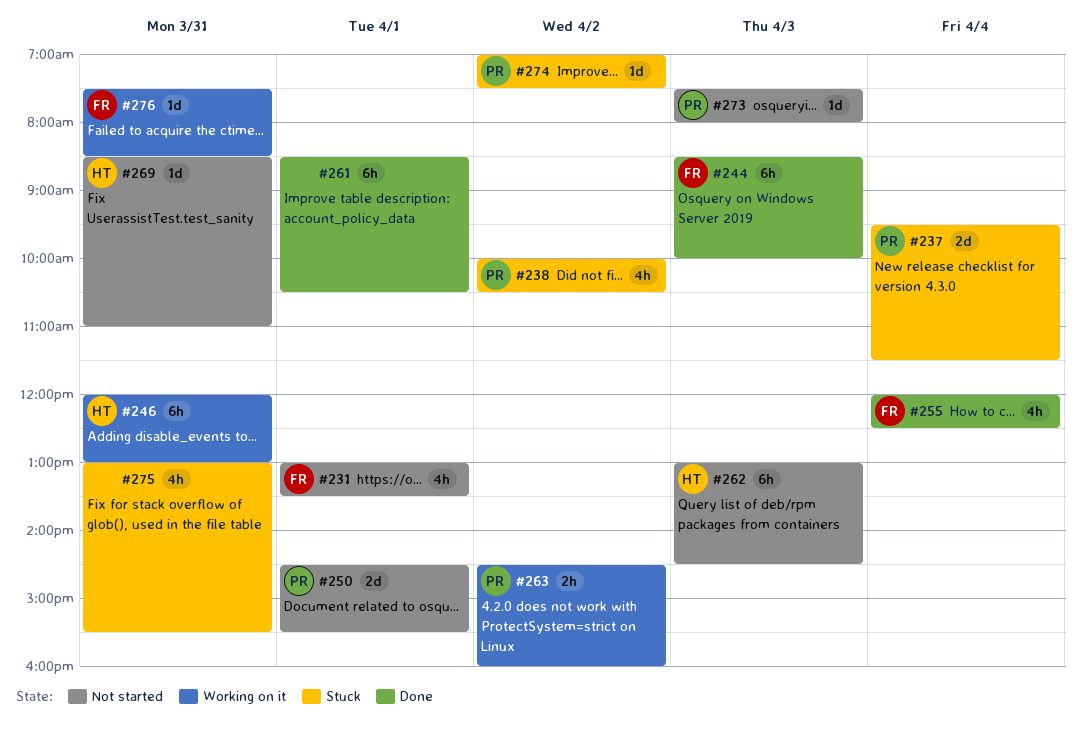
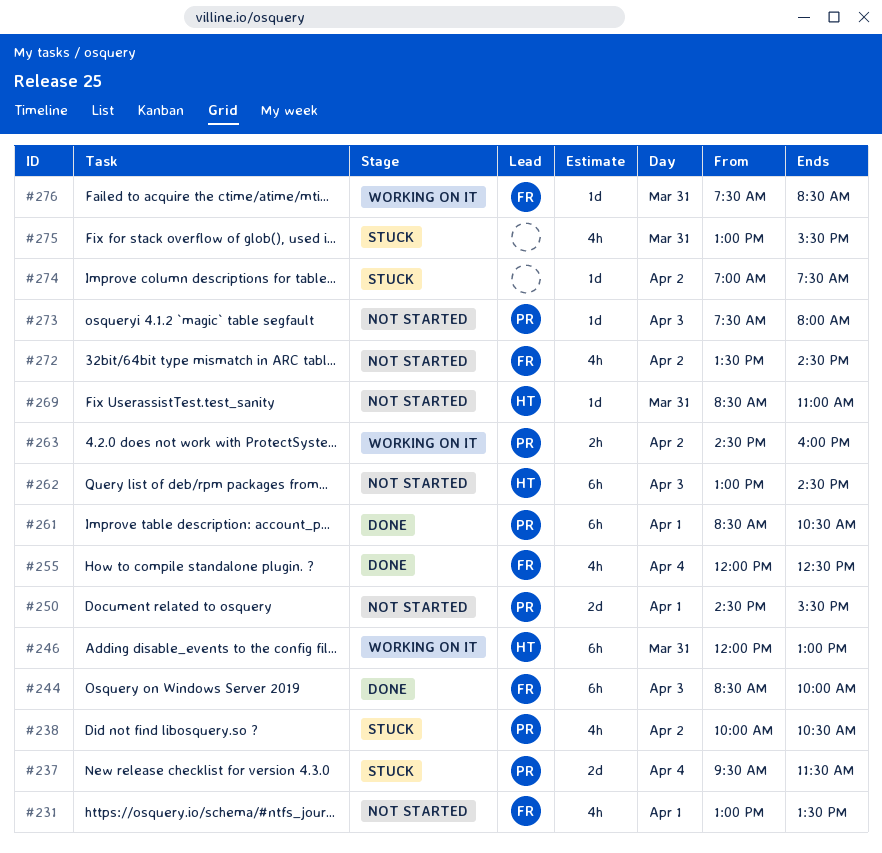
#261, owner: none -> PR
#272: none -> present
#274, owner: PR -> none

